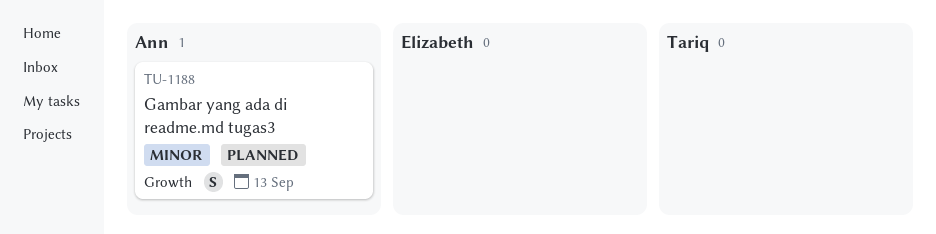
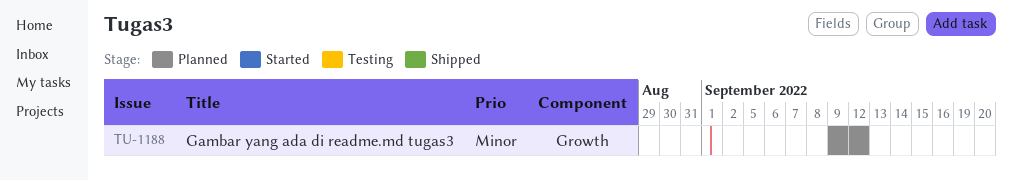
TU-1188, due: Sep 13 -> Sep 12

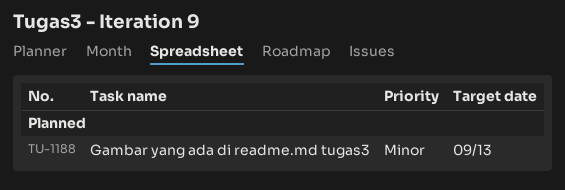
TU-1188, due: Sep 12 -> Sep 13

